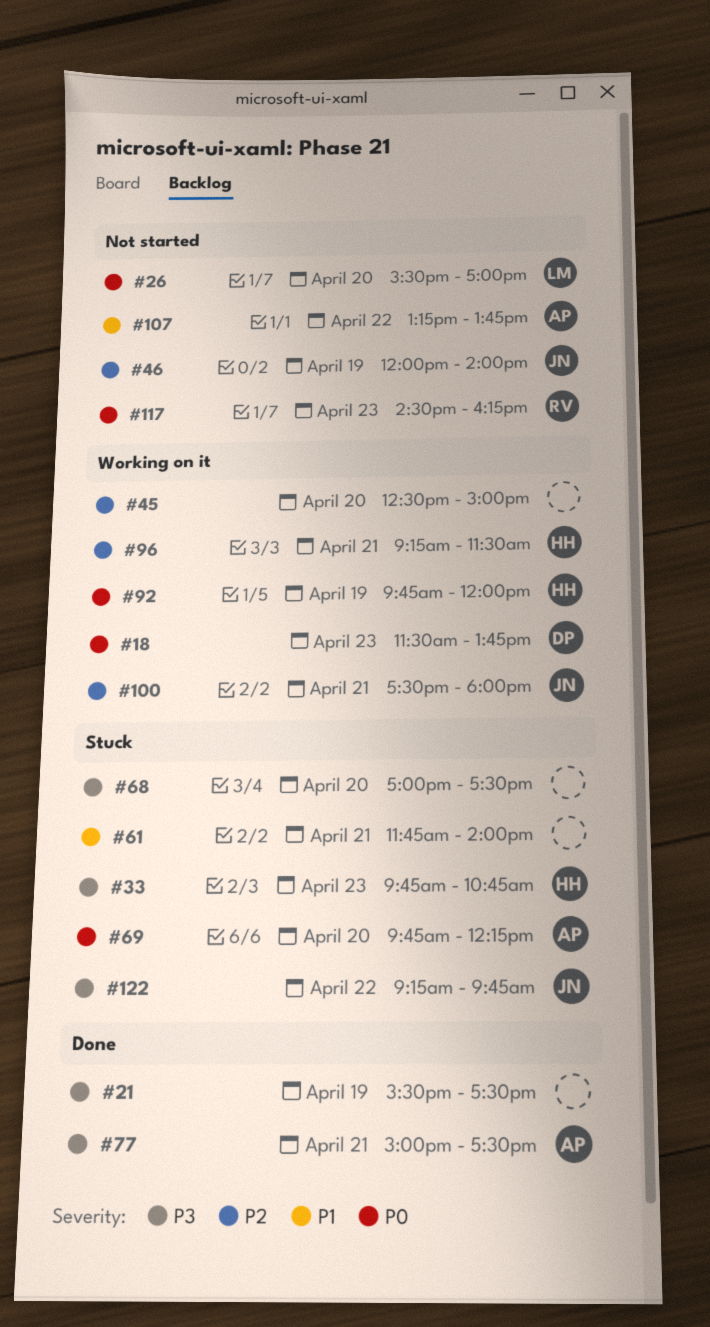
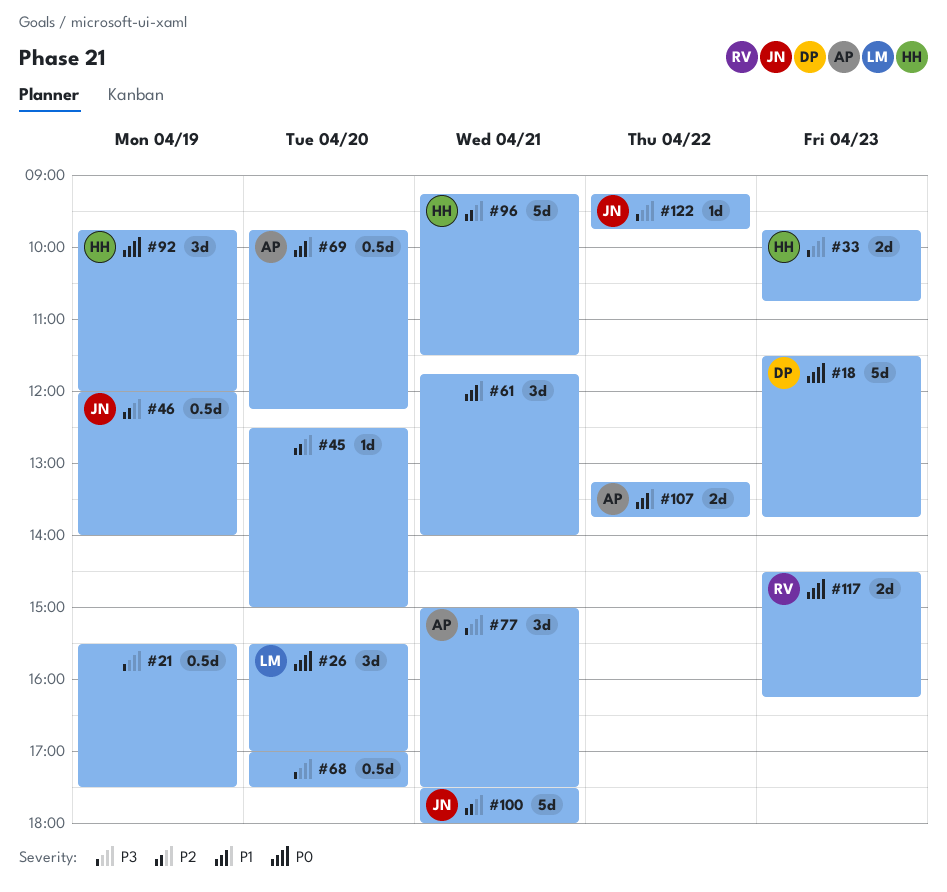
#69, priority: P0 -> P1

